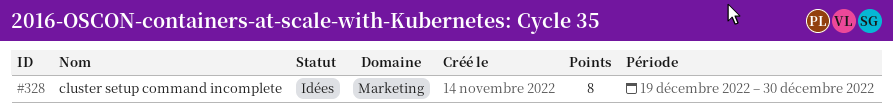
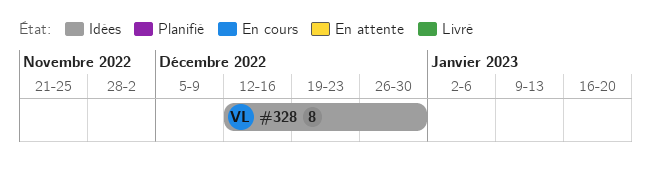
#328, start: Dec 19 -> Dec 12

